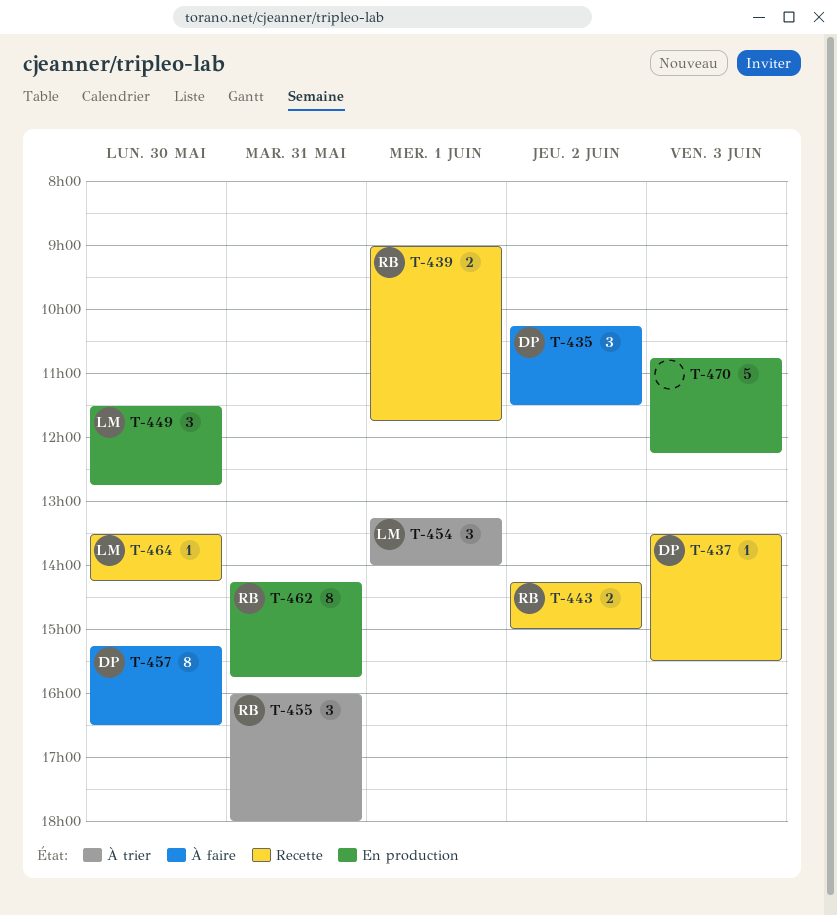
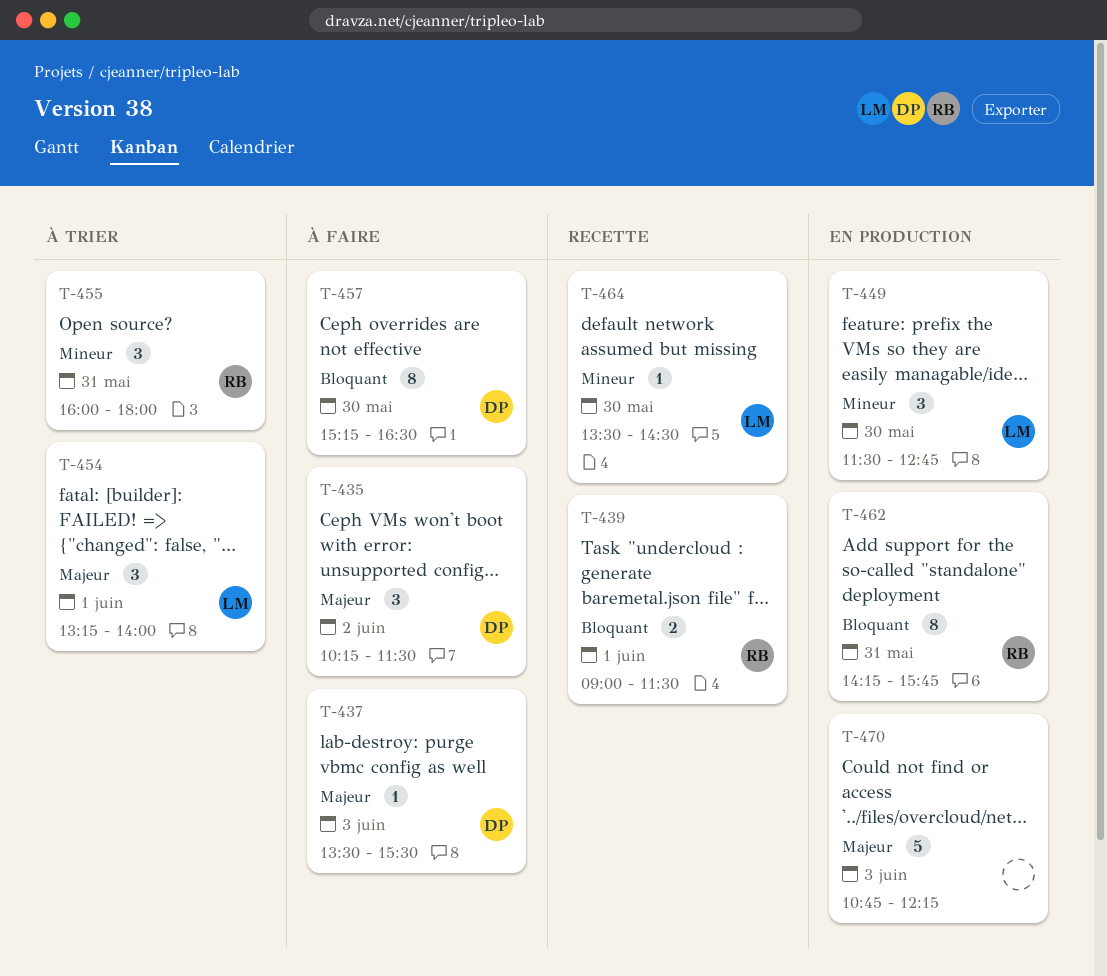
T-437, status: Recette -> À faire
T-439, ends: 11:45 -> 11:30
T-443: present -> none
T-464, ends: 14:15 -> 14:30

